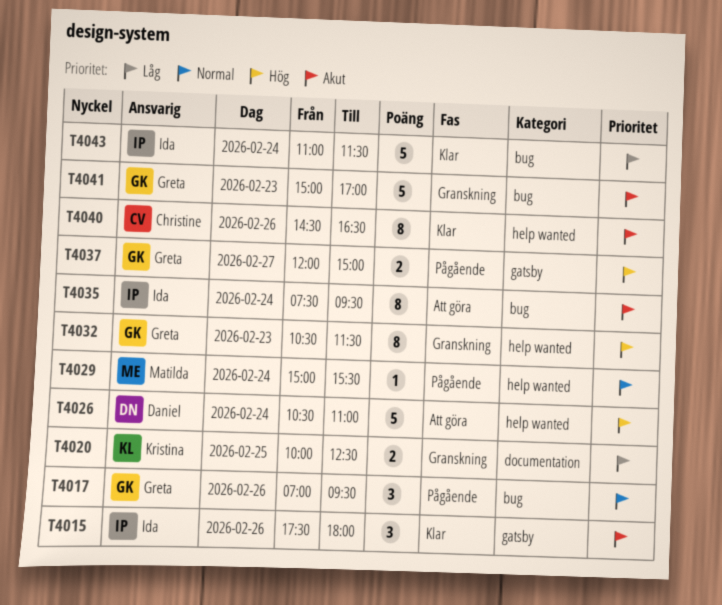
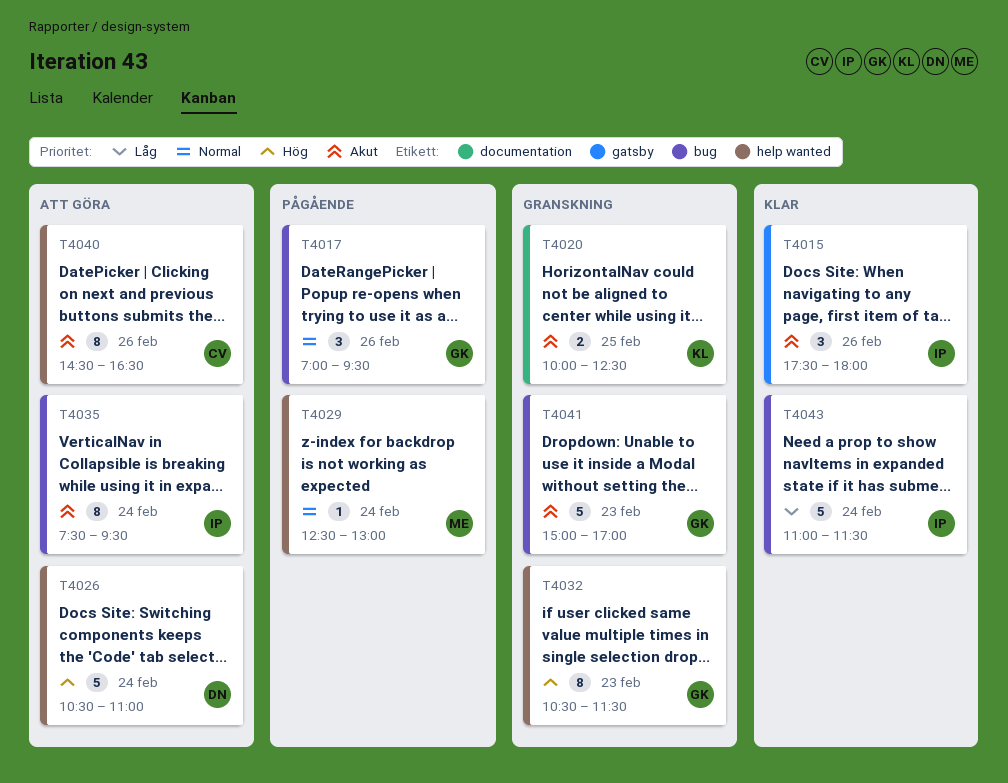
T4020, priority: Låg -> Akut
T4029, begins: 15:00 -> 12:30
T4029, ends: 15:30 -> 13:00
T4037: present -> none
T4040, status: Klar -> Att göra

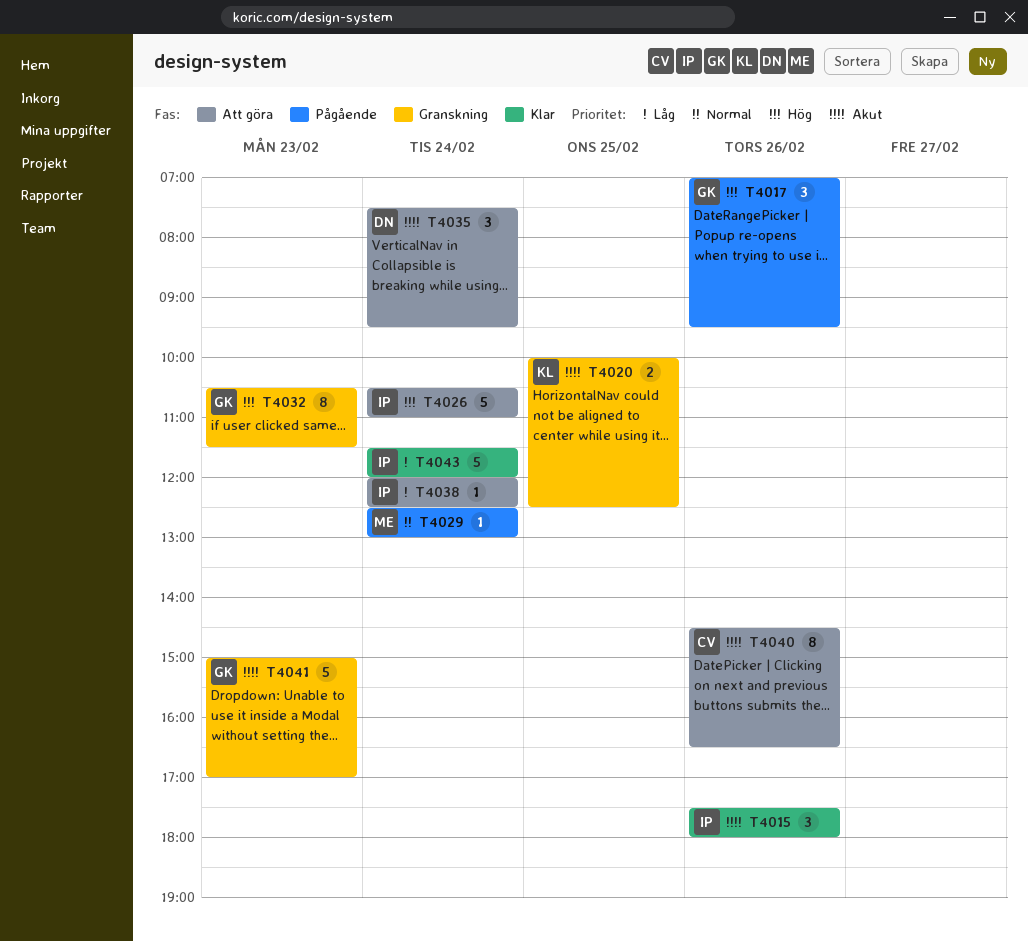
T4017, priority: Normal -> Hög
T4026, owner: DN -> IP
T4035, owner: IP -> DN
T4035, estimate: 8 -> 3
T4038: none -> present
T4043, begins: 11:00 -> 11:30
T4043, ends: 11:30 -> 12:00

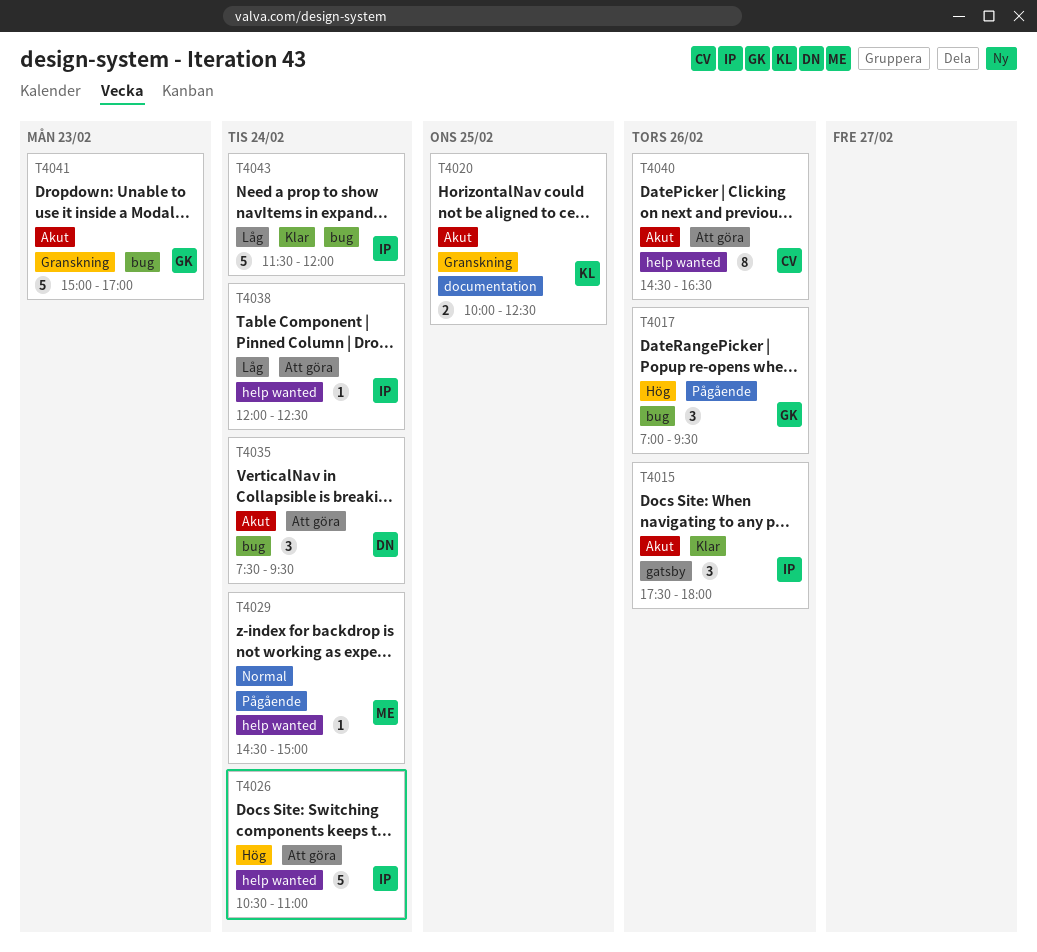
T4029, begins: 12:30 -> 14:30
T4029, ends: 13:00 -> 15:00
T4032: present -> none

